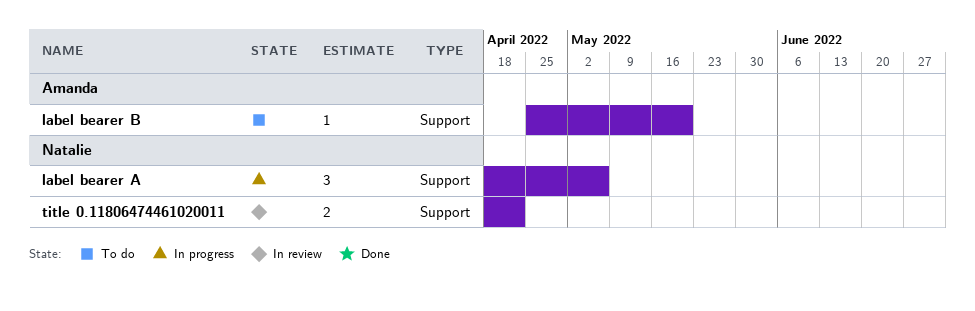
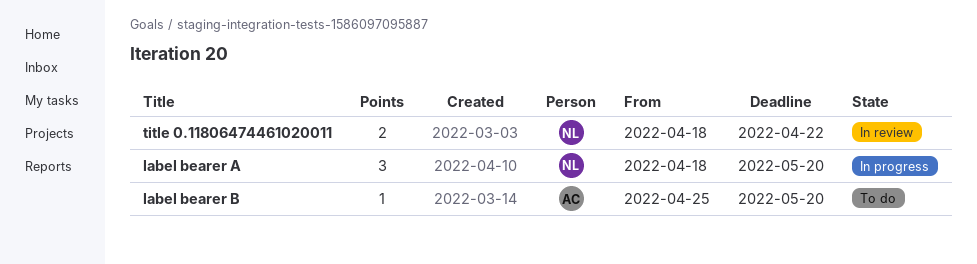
label bearer A, due: May 6 -> May 20

